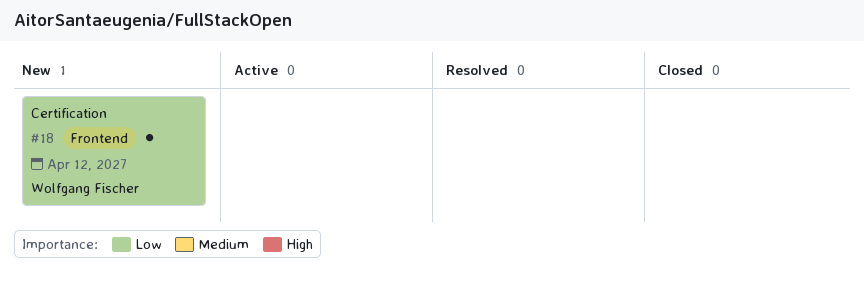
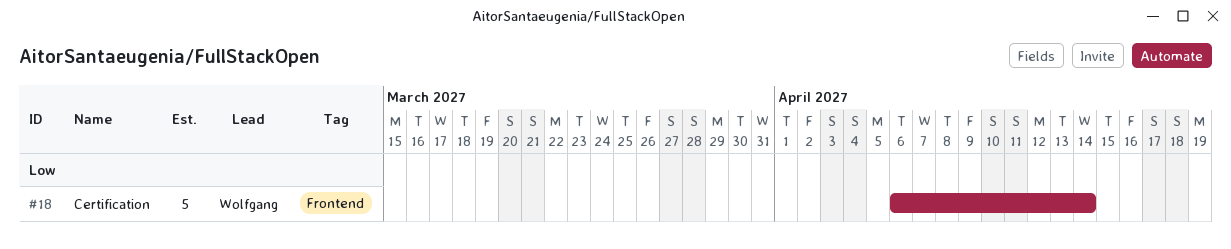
#18, estimate: 1 -> 5
#18, due: Apr 12 -> Apr 14

